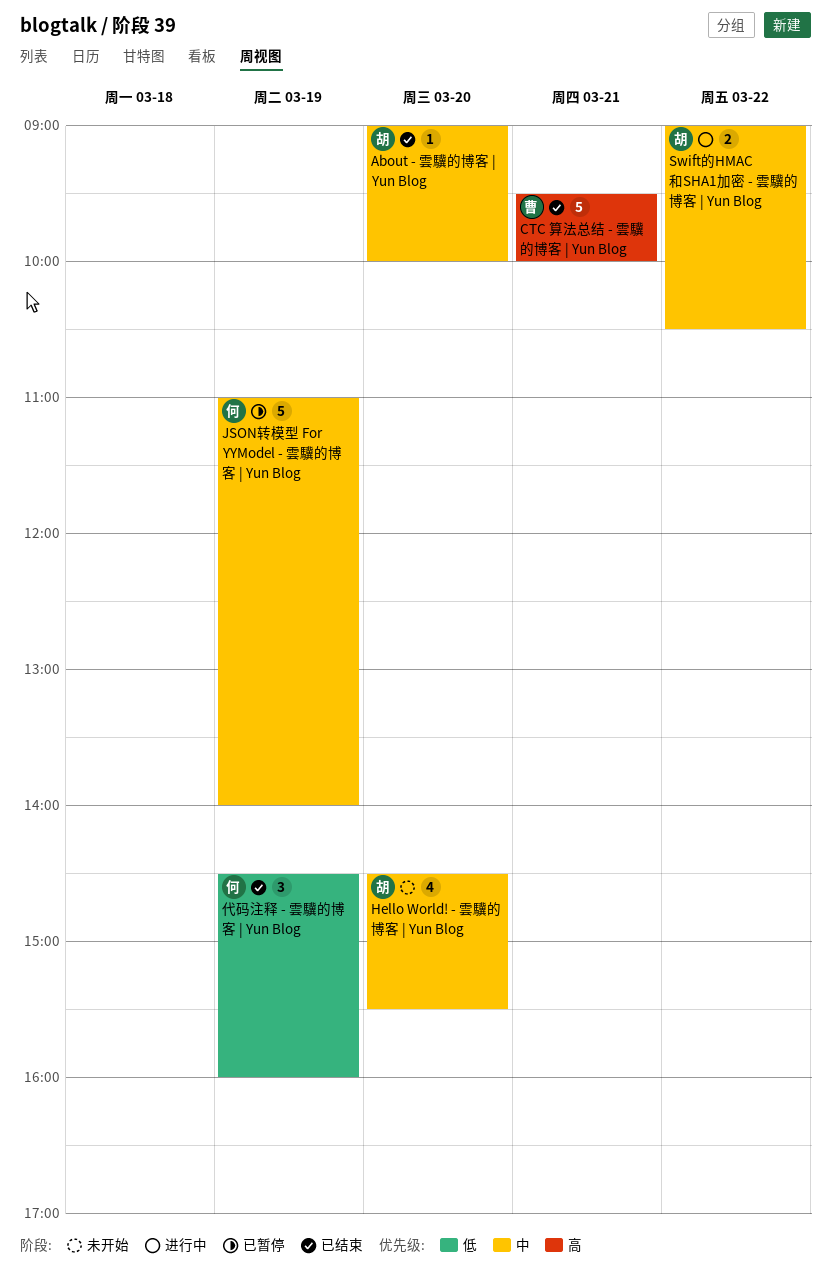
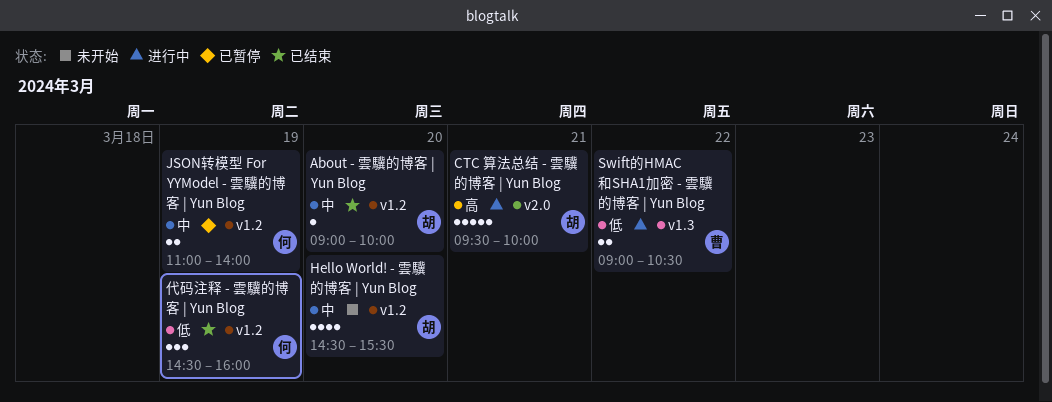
CTC 算法总结 - 雲驥的博客 | Yun Blog, status: 已结束 -> 进行中
CTC 算法总结 - 雲驥的博客 | Yun Blog, owner: 曹 -> 胡
JSON转模型 For YYModel - 雲驥的博客 | Yun Blog, estimate: 5 -> 2
Swift的HMAC和SHA1加密 - 雲驥的博客 | Yun Blog, owner: 胡 -> 曹
Swift的HMAC和SHA1加密 - 雲驥的博客 | Yun Blog, priority: 中 -> 低

